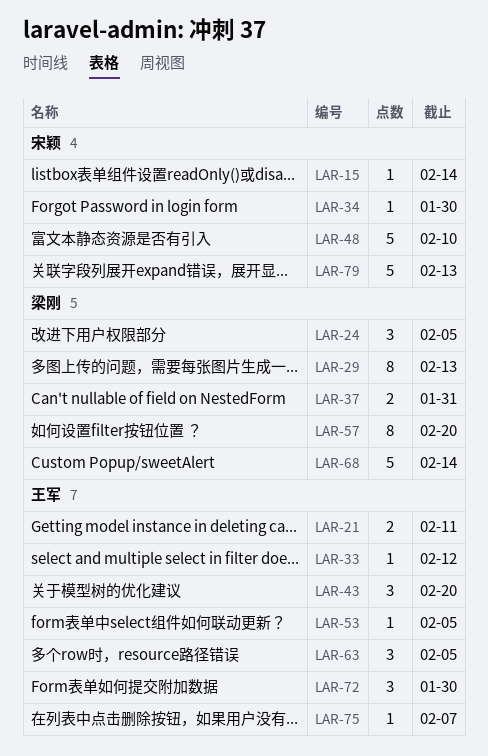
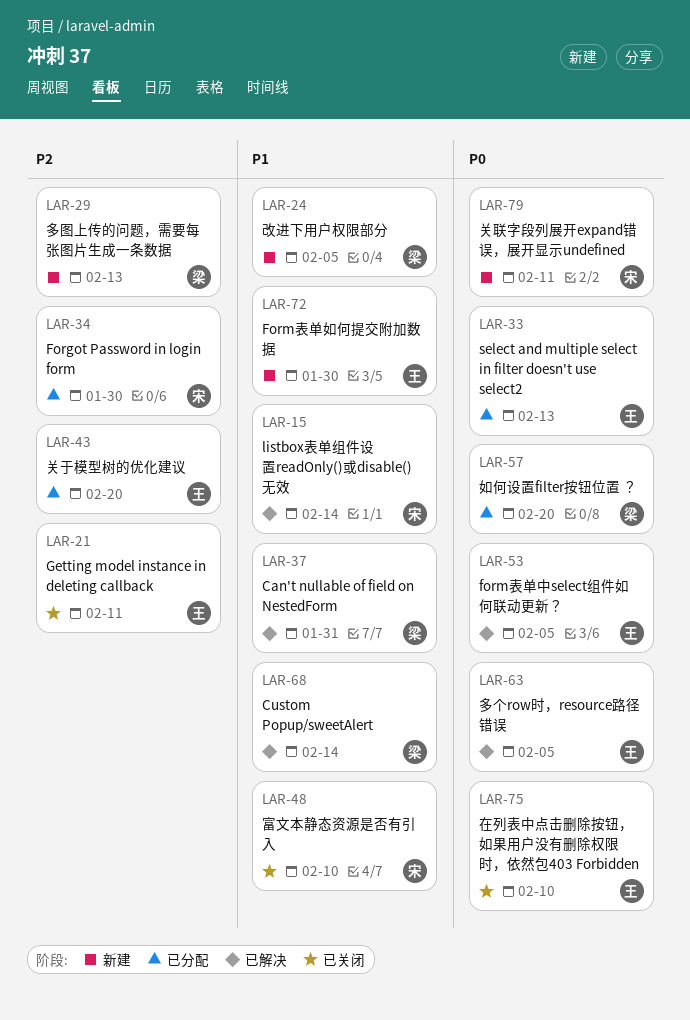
LAR-33, due: Feb 12 -> Feb 13
LAR-75, due: Feb 7 -> Feb 10
LAR-79, due: Feb 13 -> Feb 11

